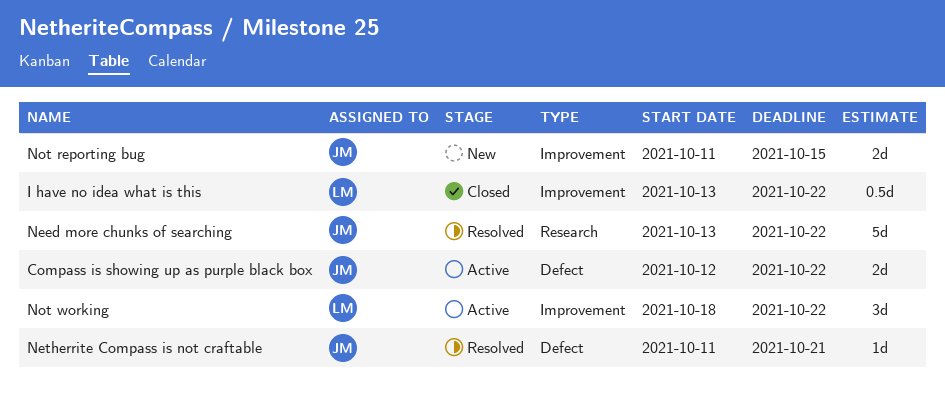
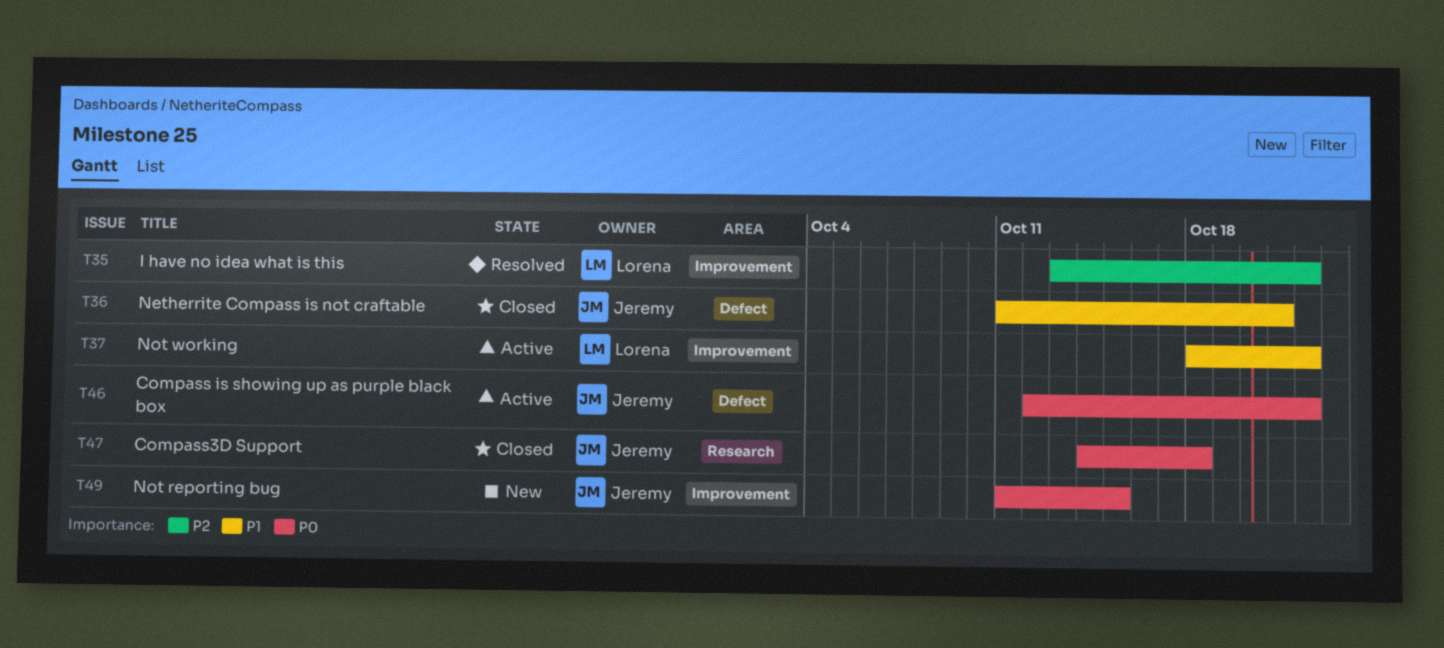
Compass3D Support: none -> present
I have no idea what is this, status: Closed -> Resolved
Need more chunks of searching: present -> none
Netherrite Compass is not craftable, status: Resolved -> Closed

